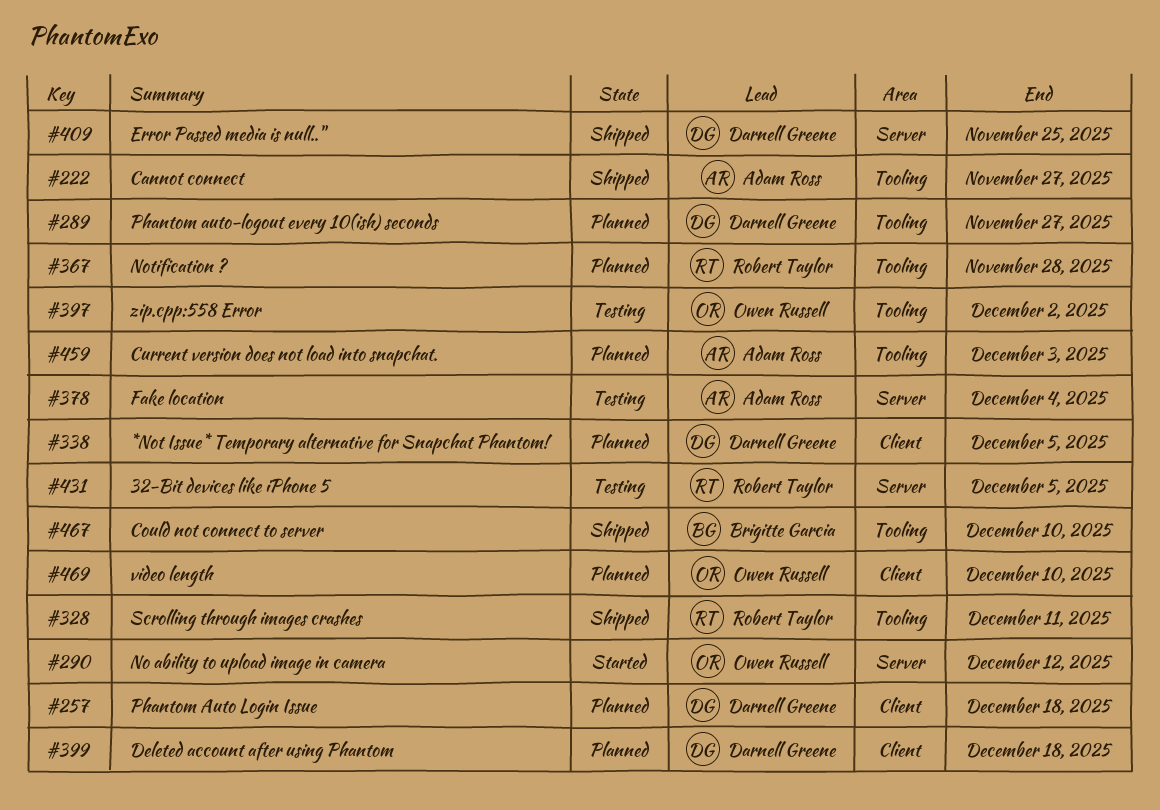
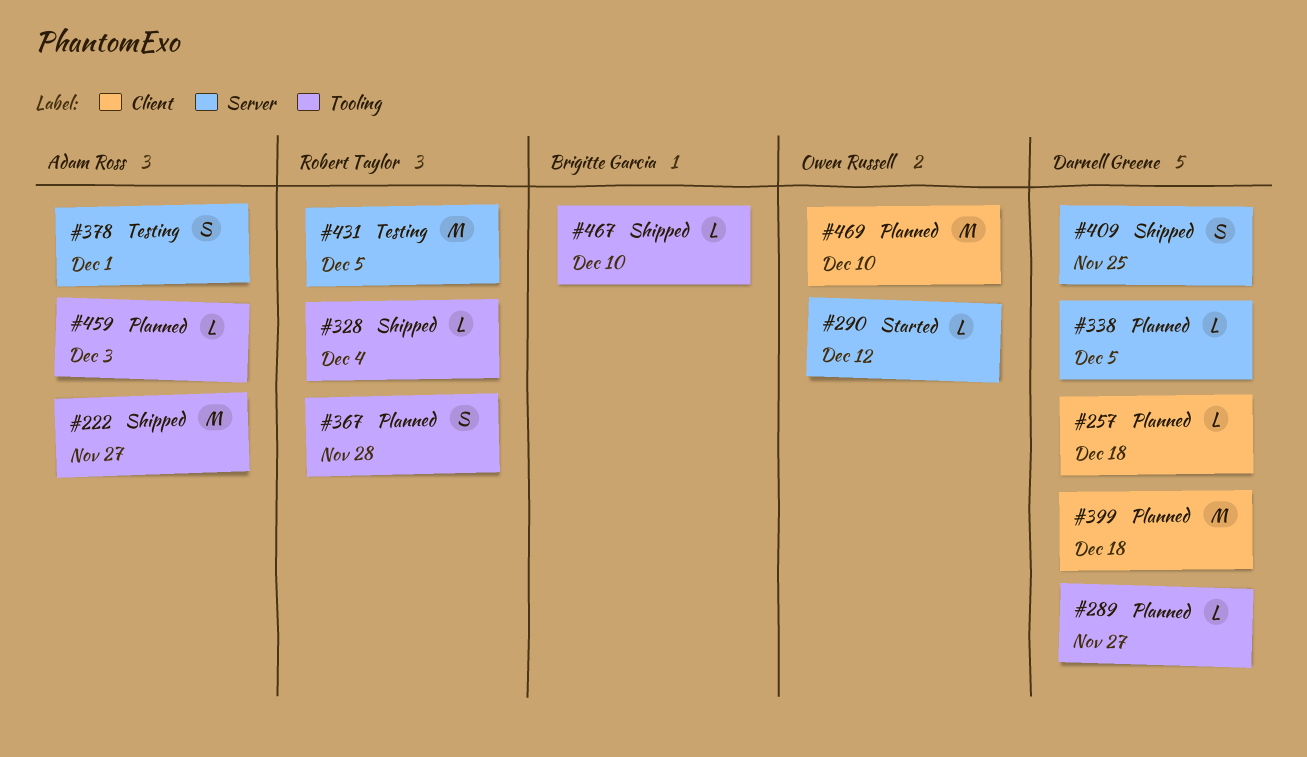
#328, due: Dec 11 -> Dec 4
#338, label: Client -> Server
#378, due: Dec 4 -> Dec 1
#397: present -> none

